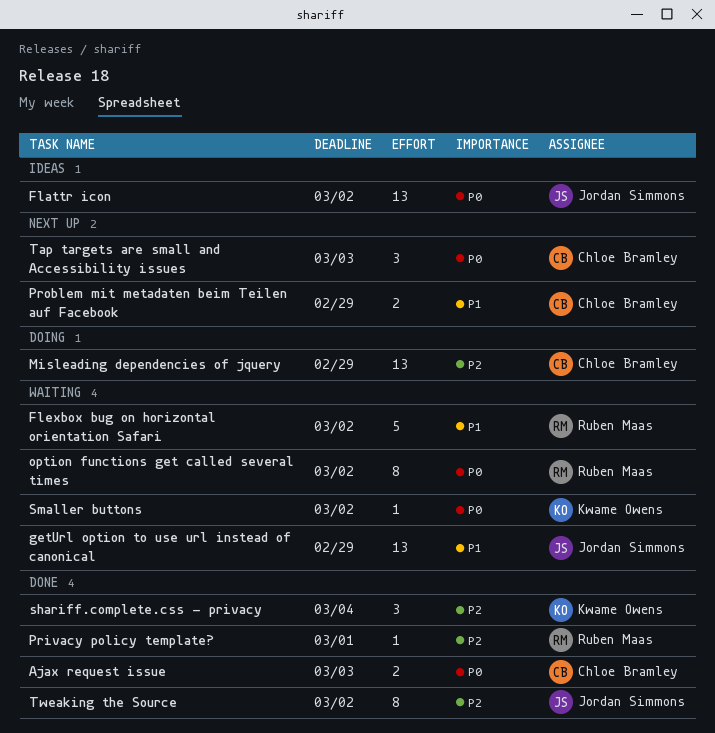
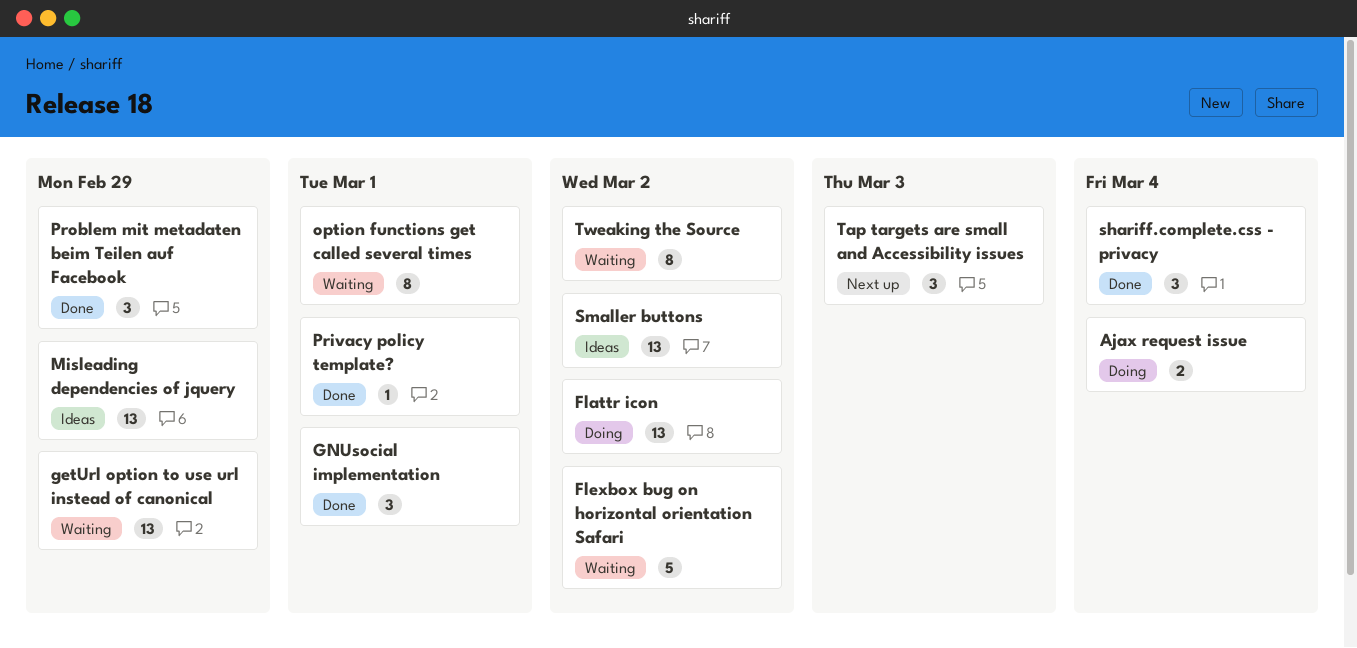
Ajax request issue, status: Done -> Doing
Ajax request issue, due: Mar 3 -> Mar 4
Flattr icon, status: Ideas -> Doing
GNUsocial implementation: none -> present
Misleading dependencies of jquery, status: Doing -> Ideas
option functions get called several times, due: Mar 2 -> Mar 1
Problem mit metadaten beim Teilen auf Facebook, status: Next up -> Done
Problem mit metadaten beim Teilen auf Facebook, estimate: 2 -> 3
Smaller buttons, status: Waiting -> Ideas
Smaller buttons, estimate: 1 -> 13
Tweaking the Source, status: Done -> Waiting

